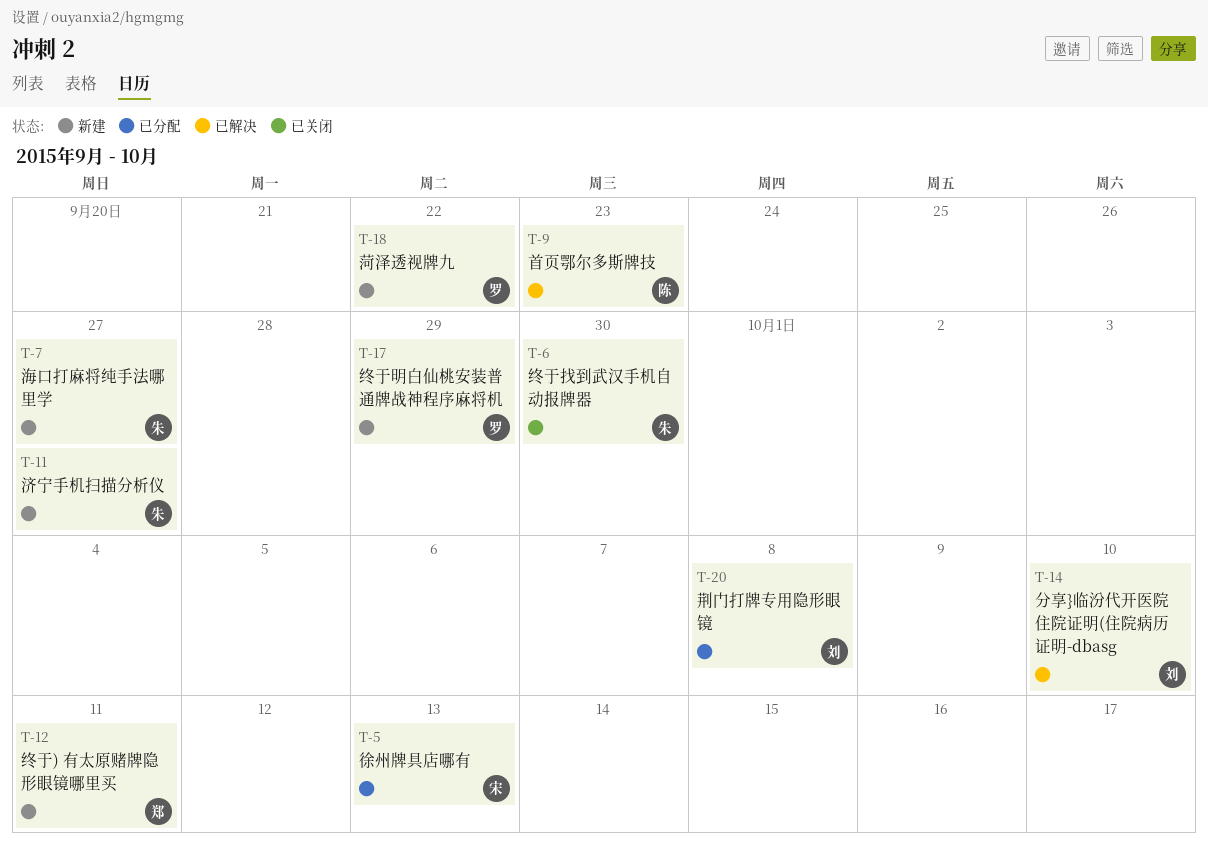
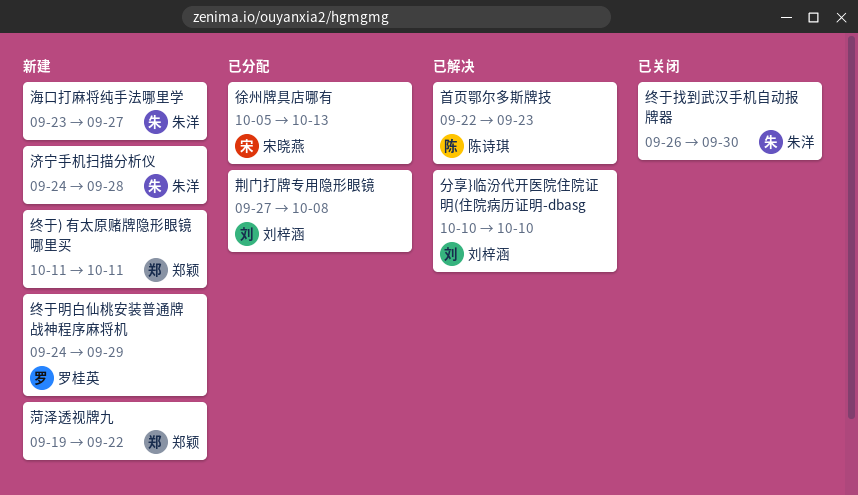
济宁手机扫描分析仪, due: Sep 27 -> Sep 28
菏泽透视牌九, owner: 罗桂英 -> 郑颖

